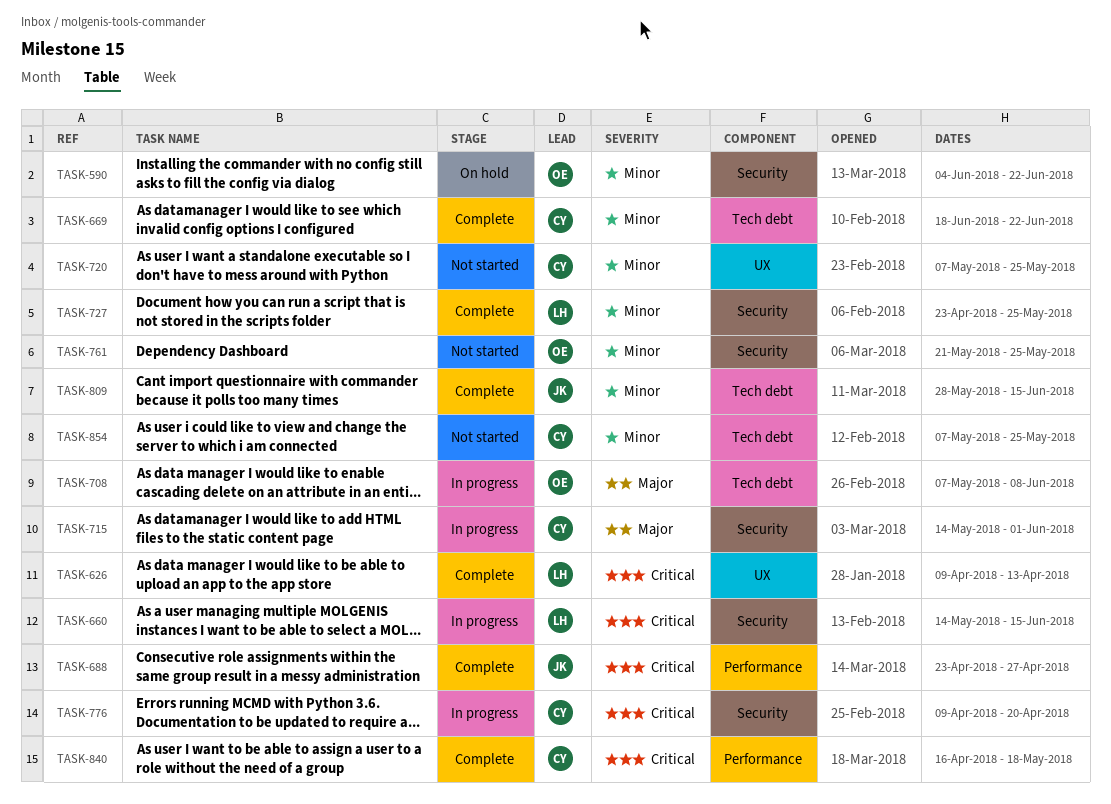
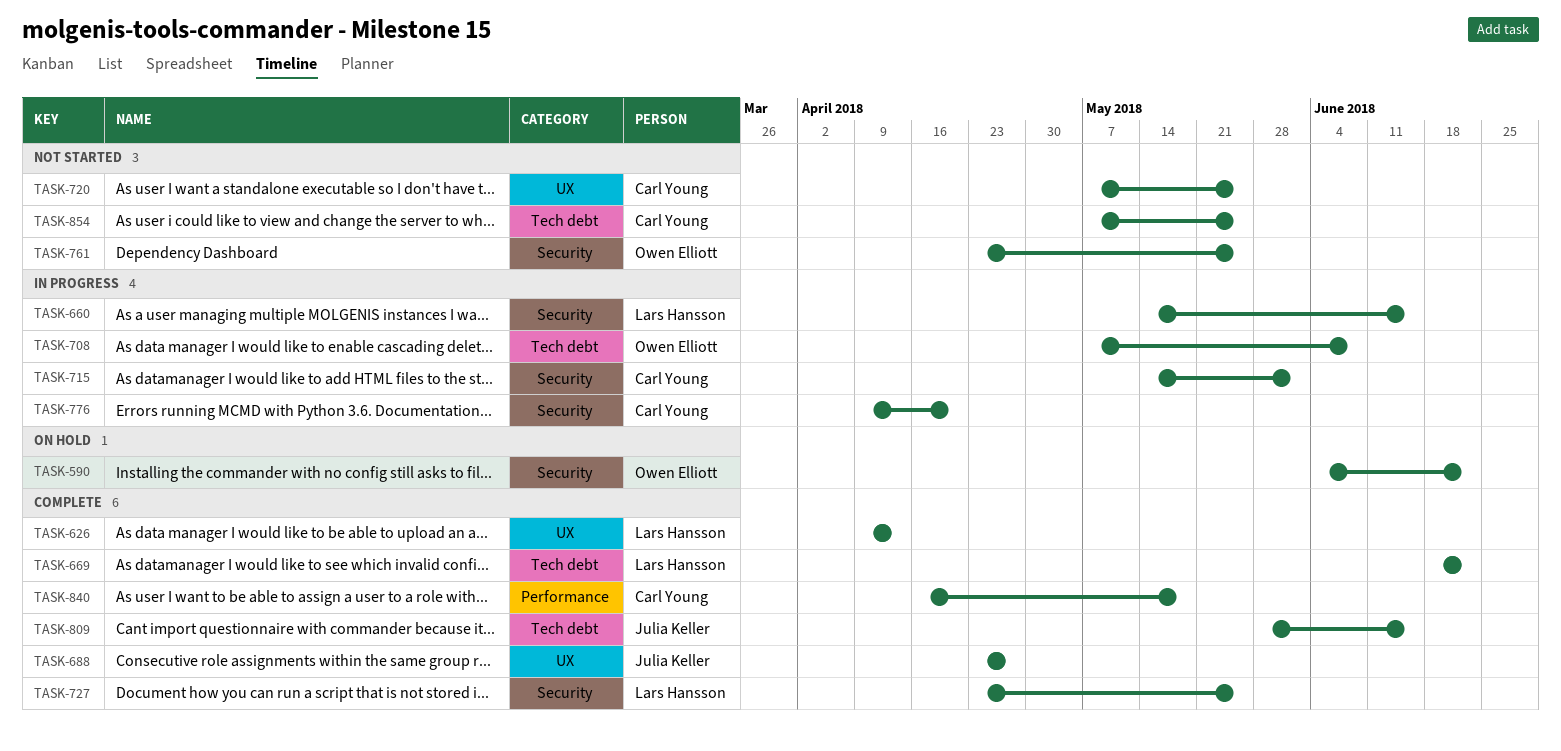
TASK-669, owner: Carl Young -> Lars Hansson
TASK-688, label: Performance -> UX
TASK-761, start: May 21 -> Apr 23

